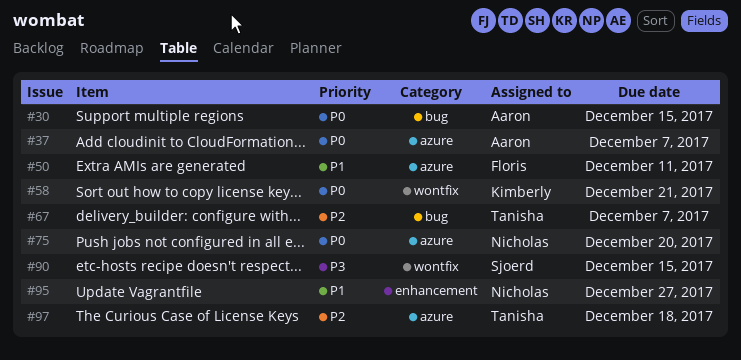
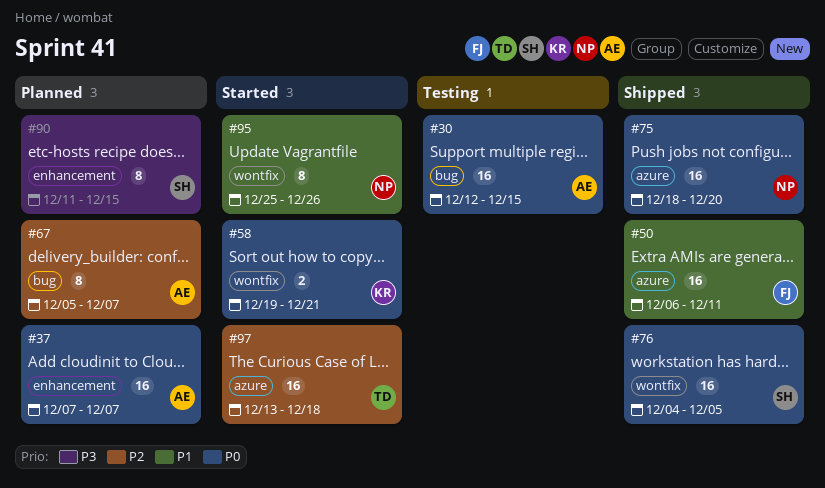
#37, label: azure -> enhancement
#67, owner: Tanisha -> Aaron
#76: none -> present
#90, label: wontfix -> enhancement
#95, label: enhancement -> wontfix
#95, due: Dec 27 -> Dec 26

